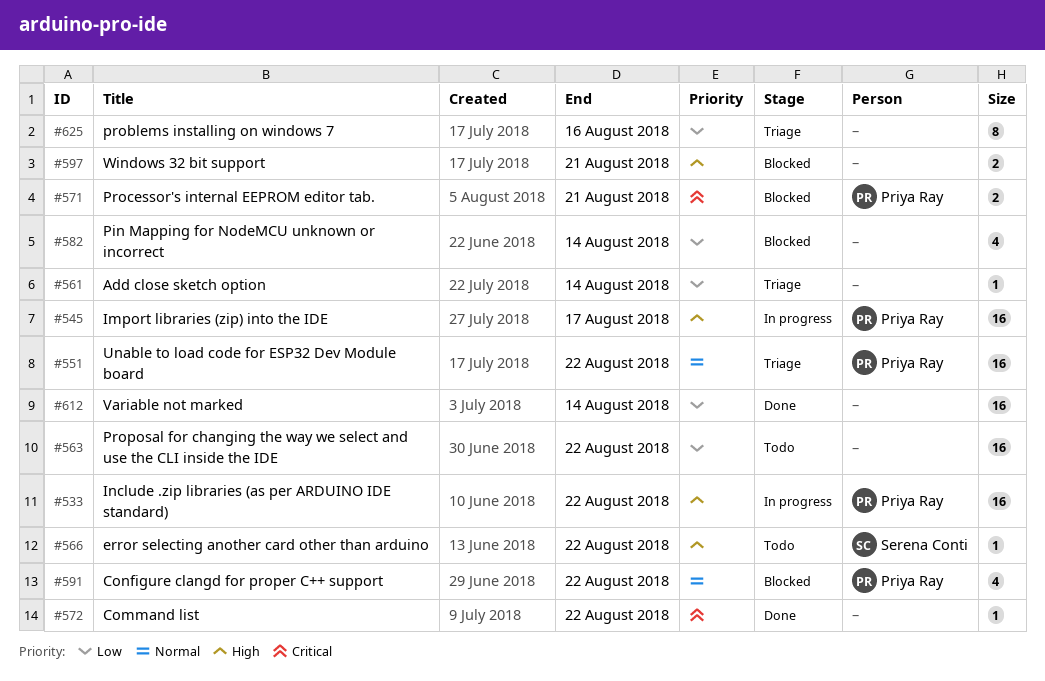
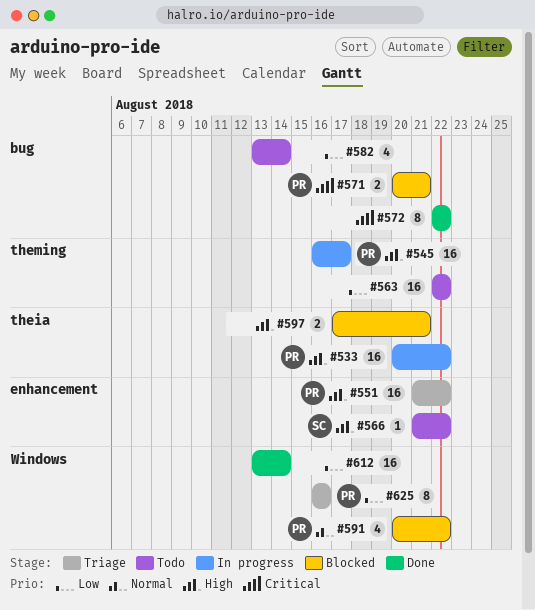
#551, priority: Normal -> High
#561: present -> none
#572, estimate: 1 -> 8
#582, status: Blocked -> Todo
#625, owner: none -> Priya Ray

